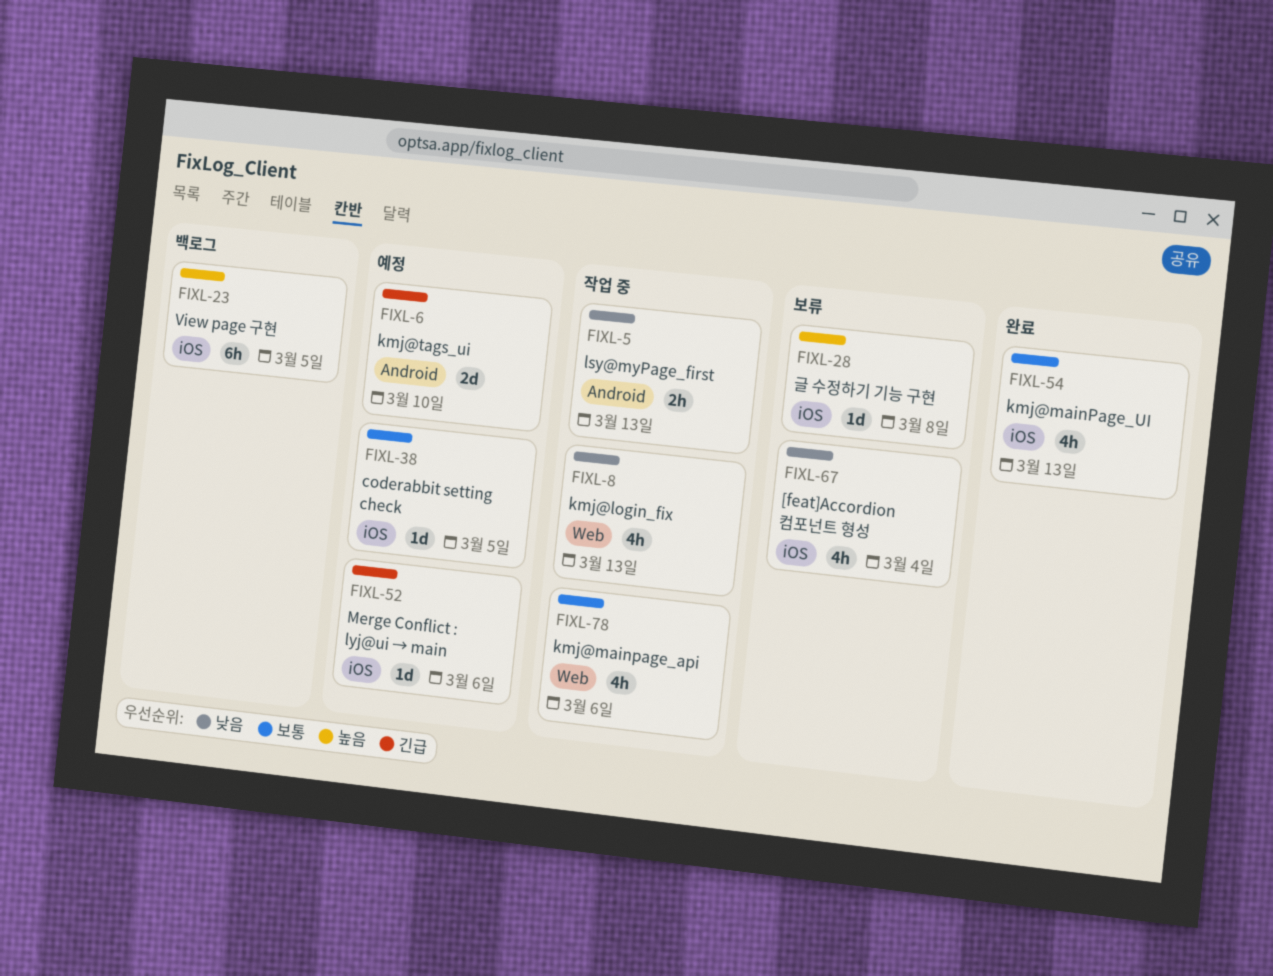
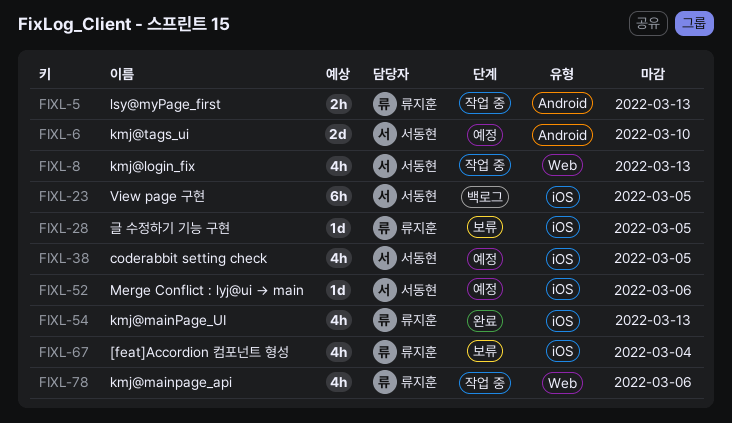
FIXL-28, due: Mar 8 -> Mar 5
FIXL-38, estimate: 1d -> 4h

